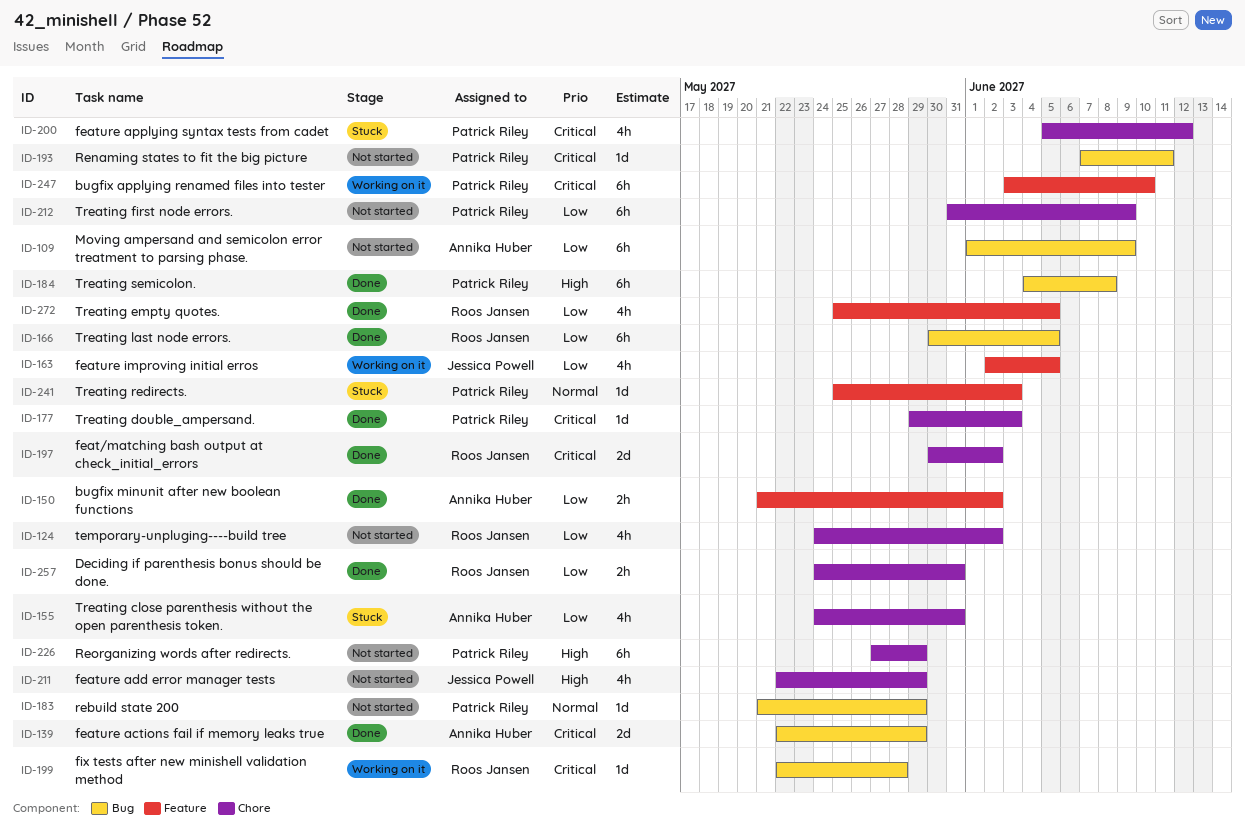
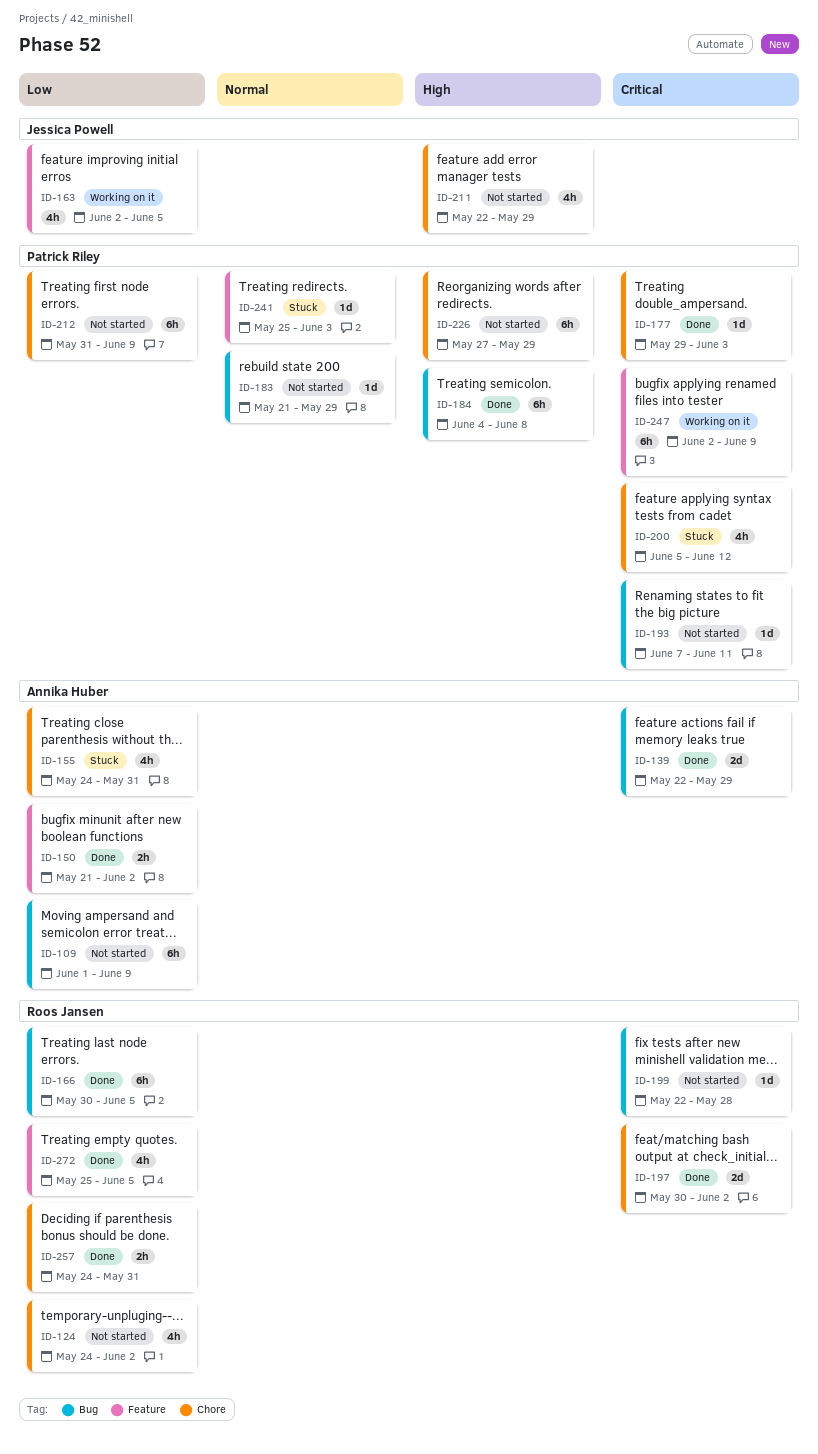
ID-199, status: Working on it -> Not started
ID-247, start: Jun 3 -> Jun 2
ID-247, due: Jun 10 -> Jun 9

